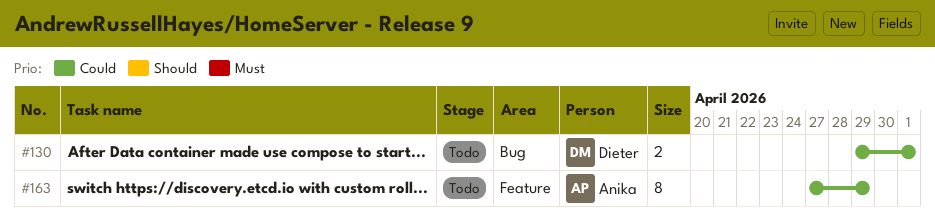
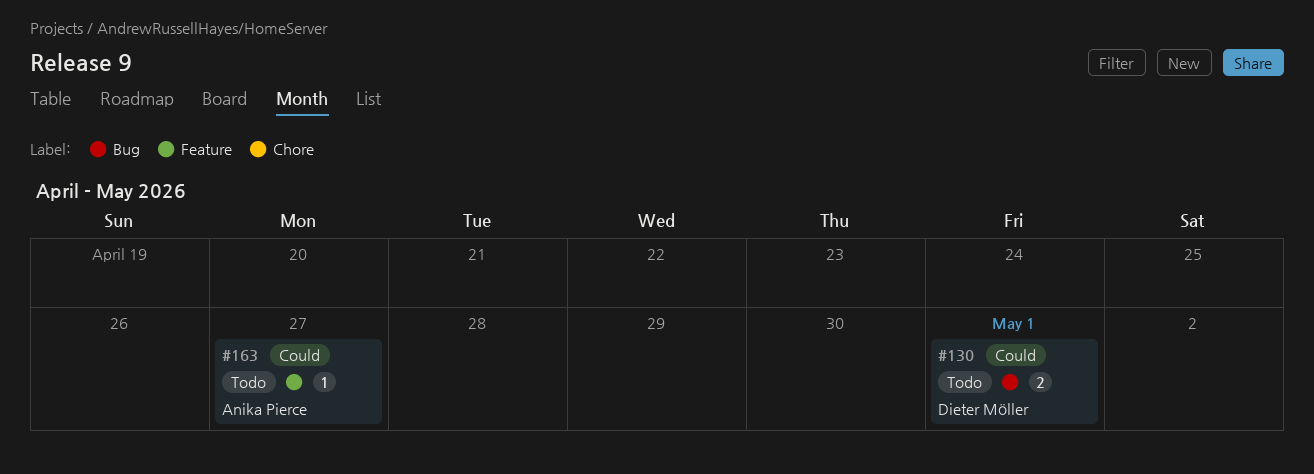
#163, estimate: 8 -> 1
#163, due: Apr 29 -> Apr 27

